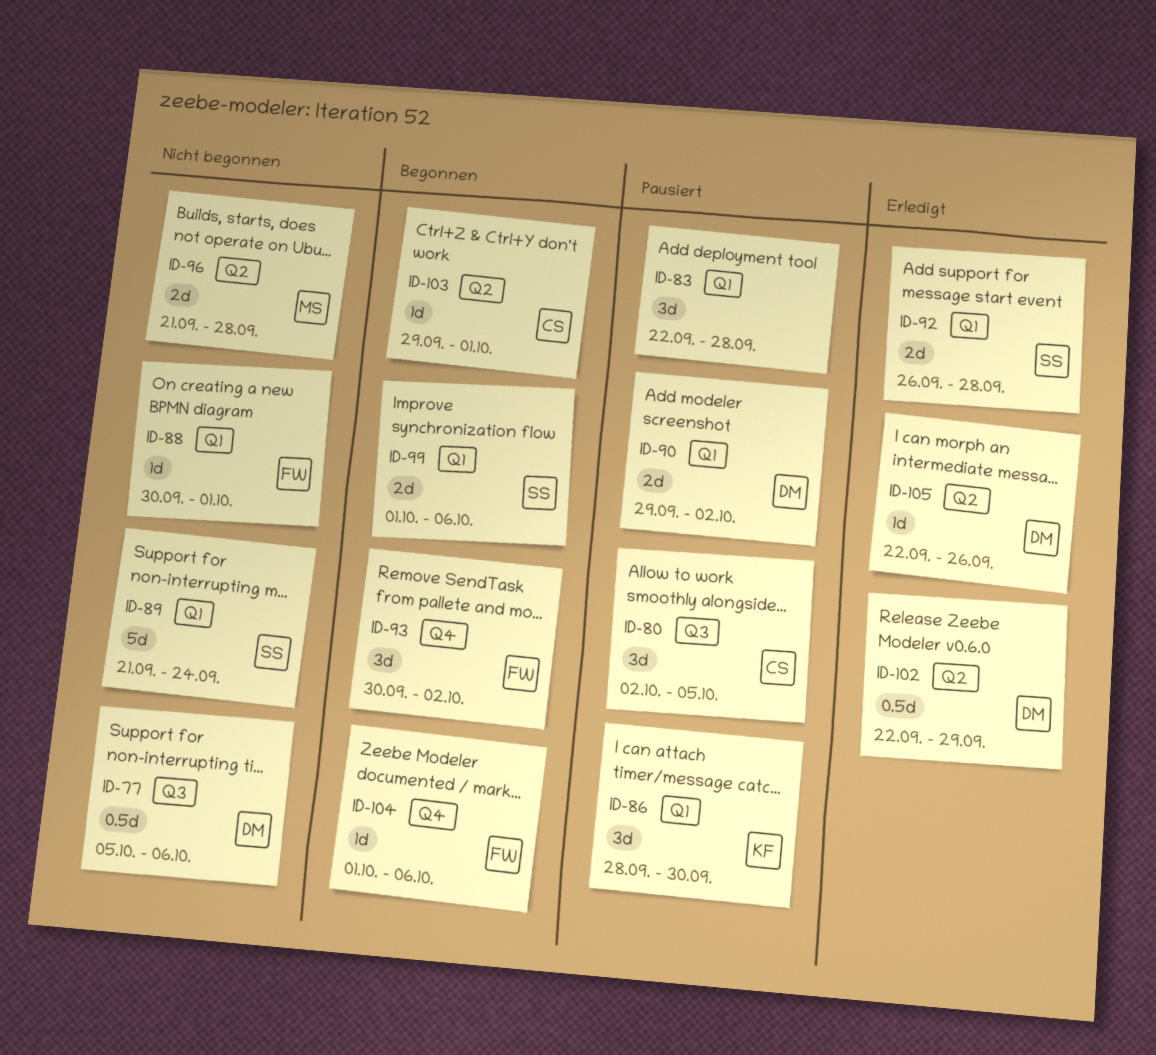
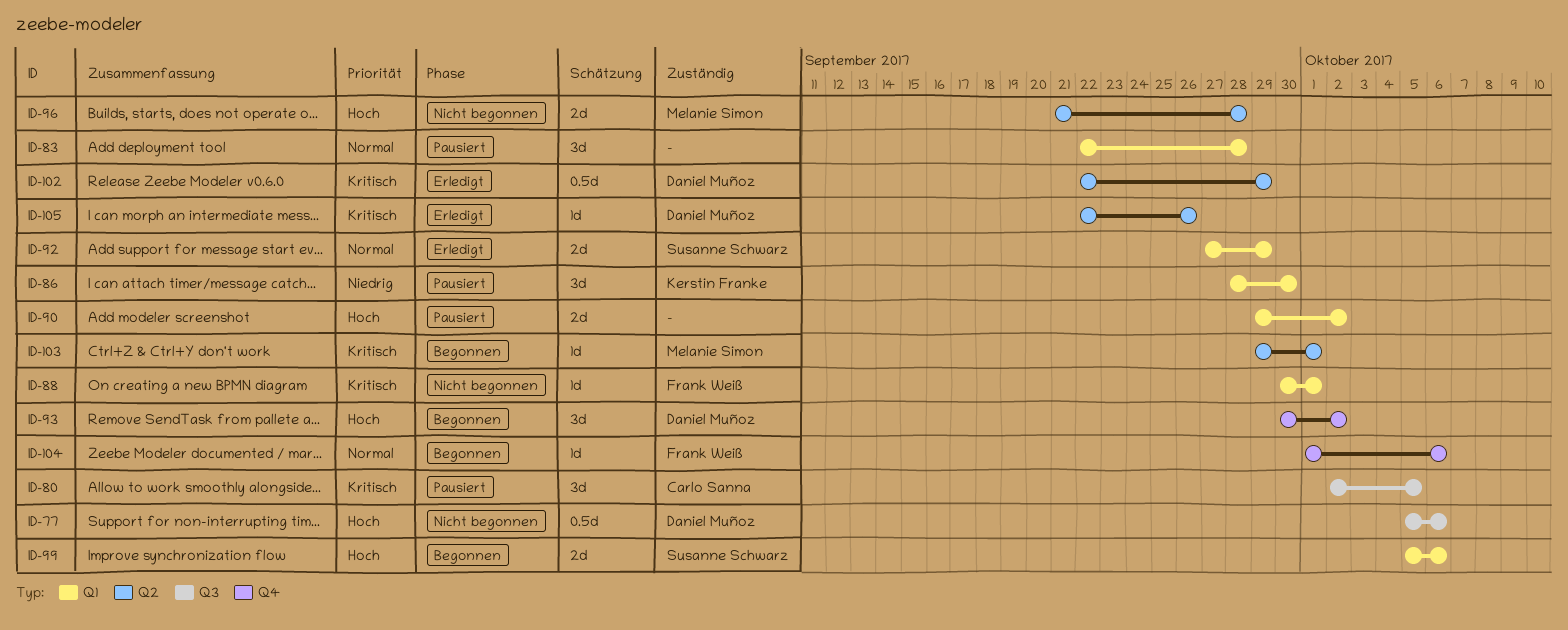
ID-89: present -> none
ID-90, owner: Daniel Muñoz -> none
ID-92, start: Sep 26 -> Sep 27
ID-92, due: Sep 28 -> Sep 29
ID-93, owner: Frank Weiß -> Daniel Muñoz
ID-99, start: Oct 1 -> Oct 5
ID-103, owner: Carlo Sanna -> Melanie Simon

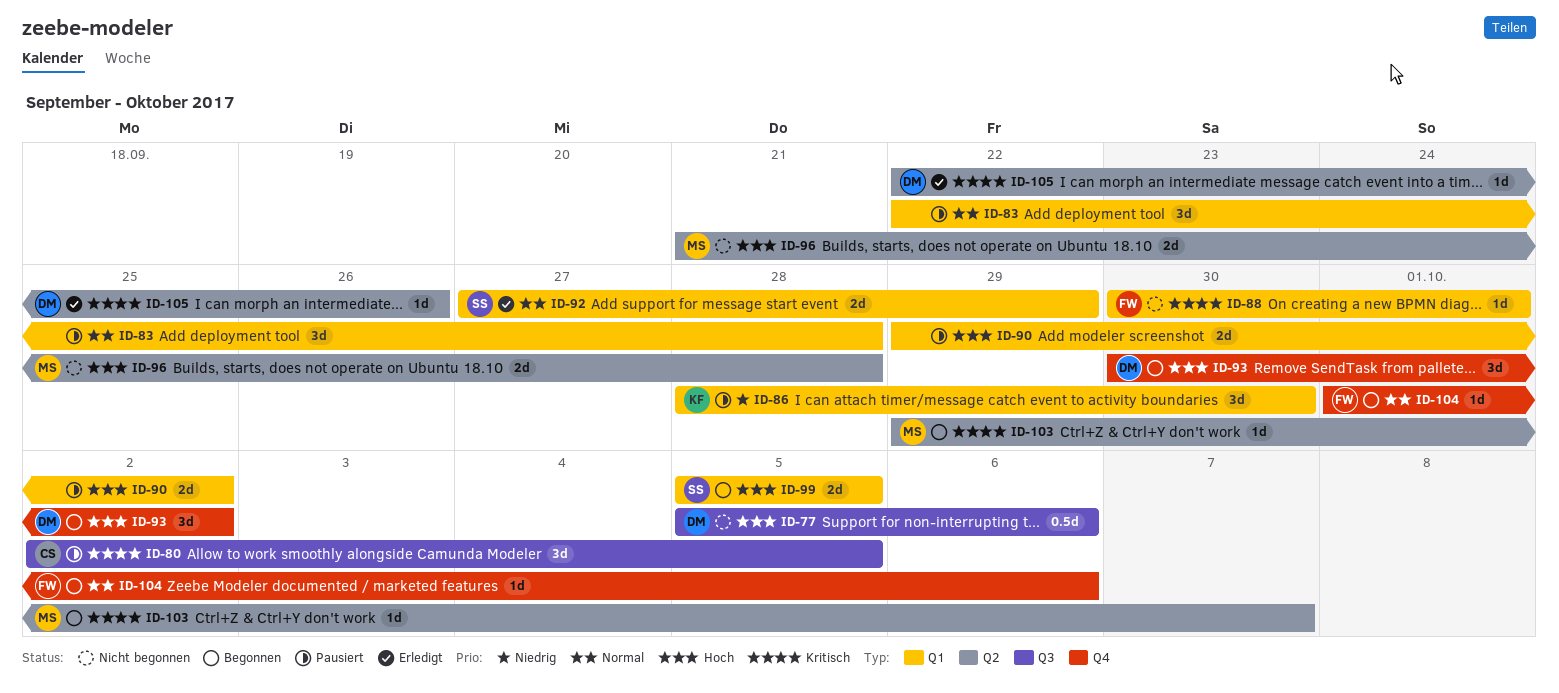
ID-99, due: Oct 6 -> Oct 5
ID-102: present -> none
ID-103, due: Oct 1 -> Oct 7

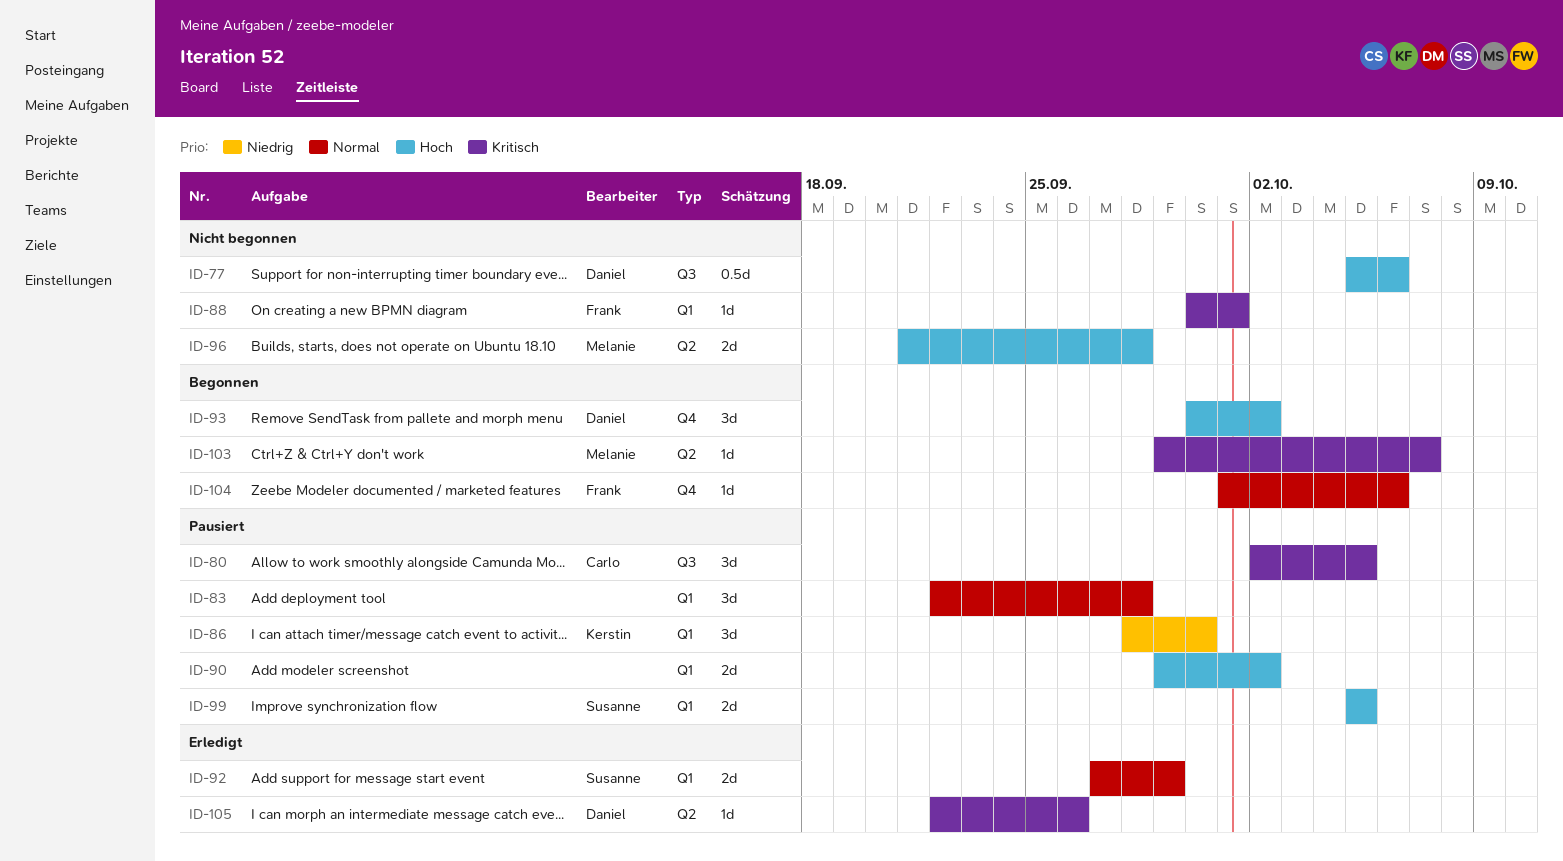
ID-99, status: Begonnen -> Pausiert

